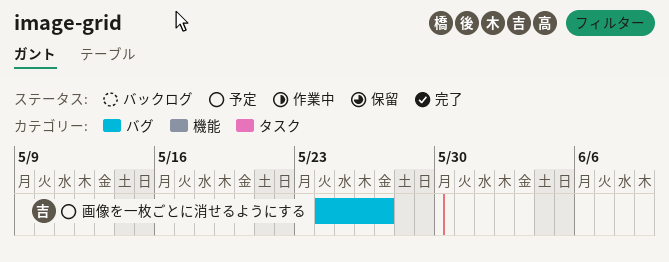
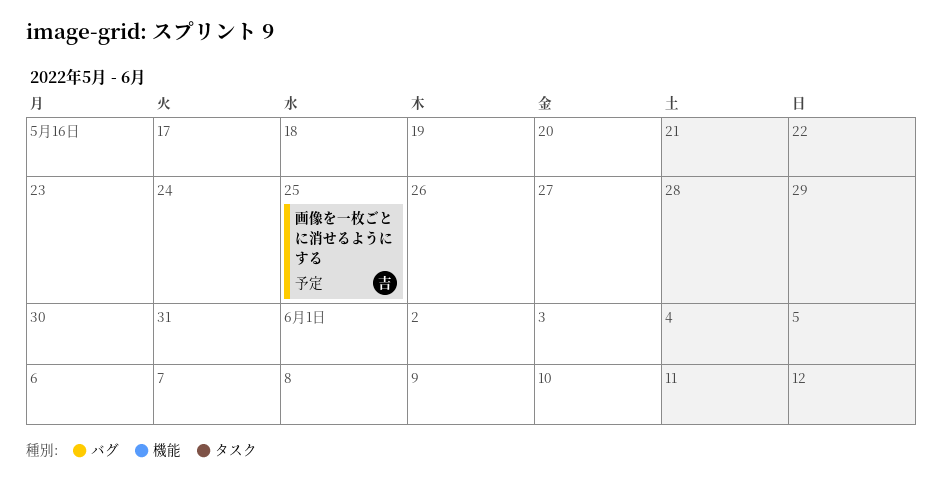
画像を一枚ごとに消せるようにする, due: May 27 -> May 25

